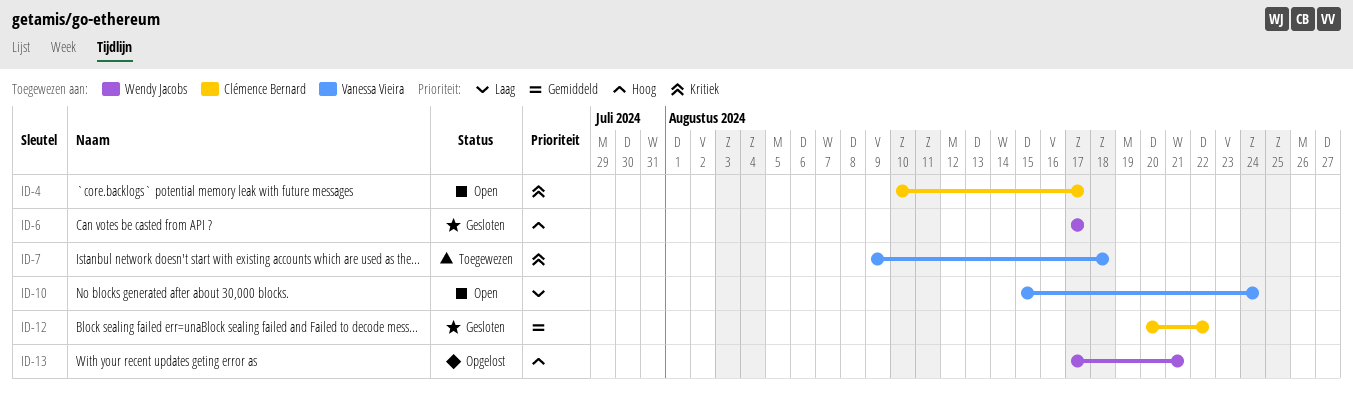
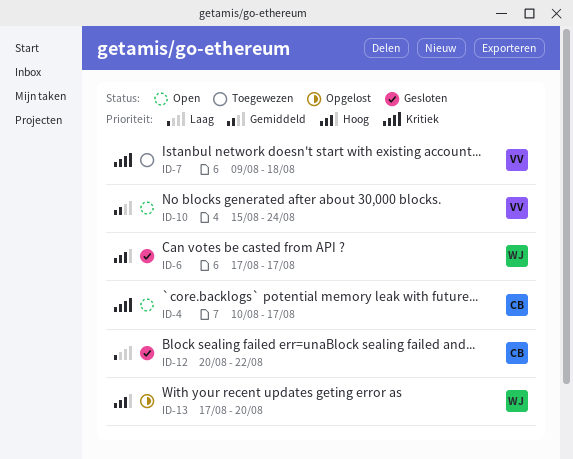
ID-10, priority: Laag -> Gemiddeld
ID-12, priority: Gemiddeld -> Laag
ID-13, due: Aug 21 -> Aug 20

